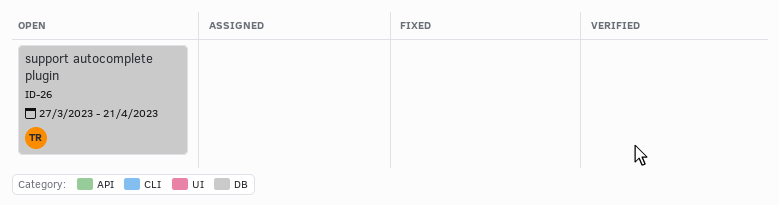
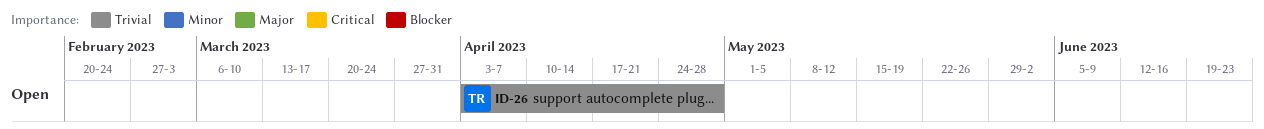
ID-26, start: Mar 27 -> Apr 3
ID-26, due: Apr 21 -> Apr 28

